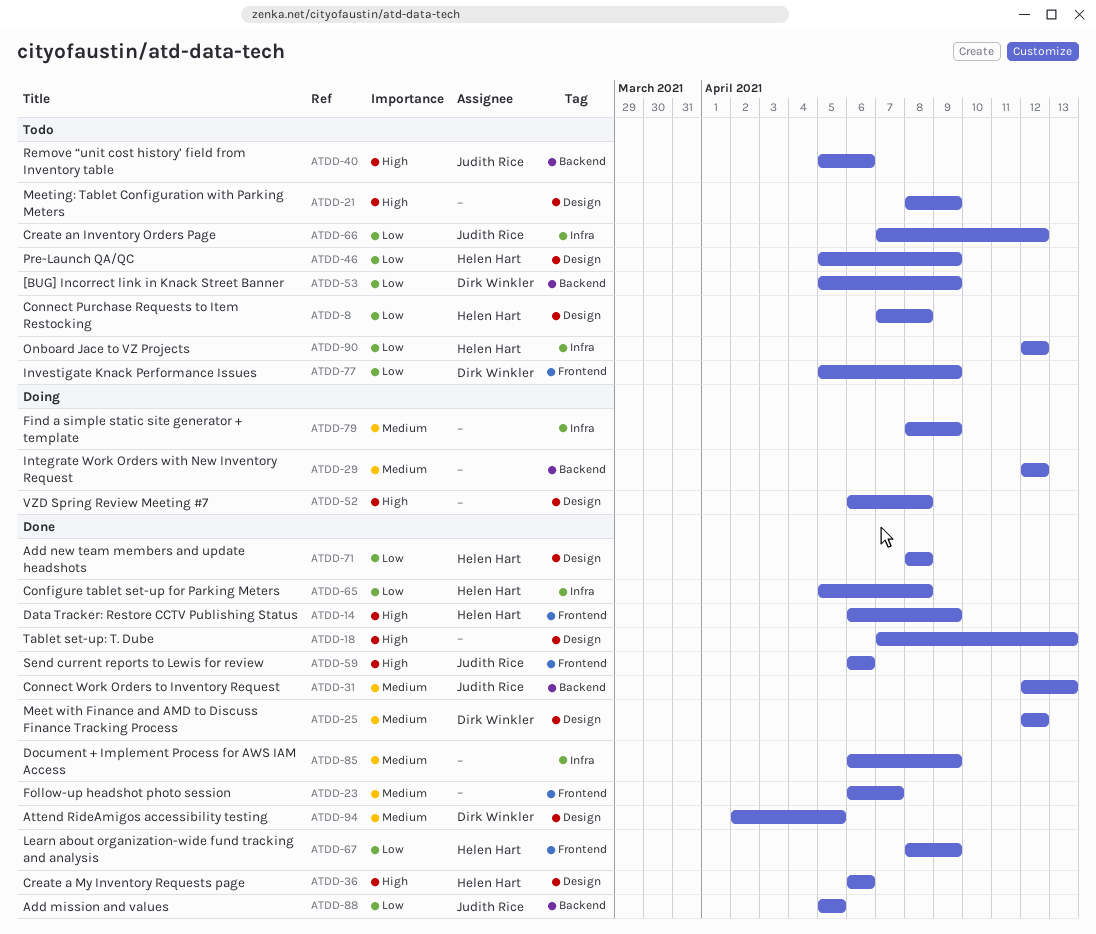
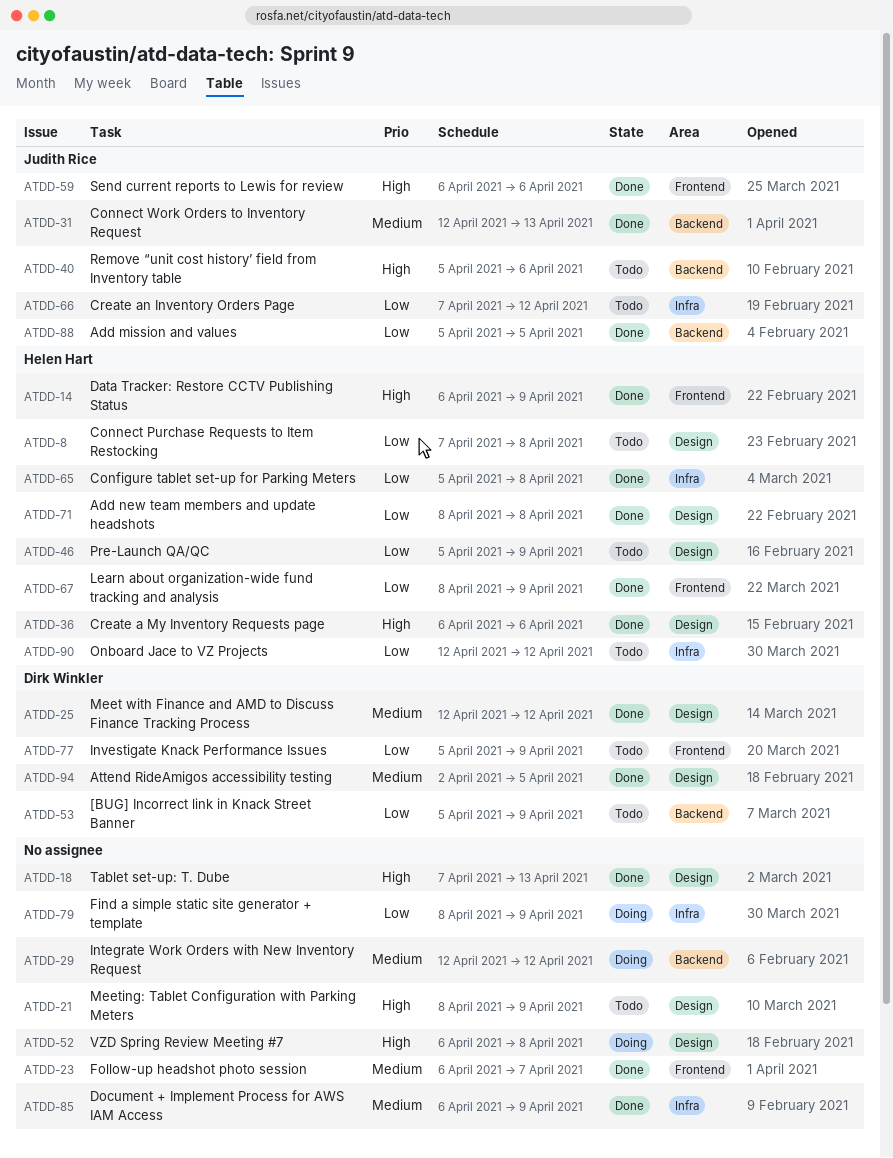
ATDD-79, priority: Medium -> Low

